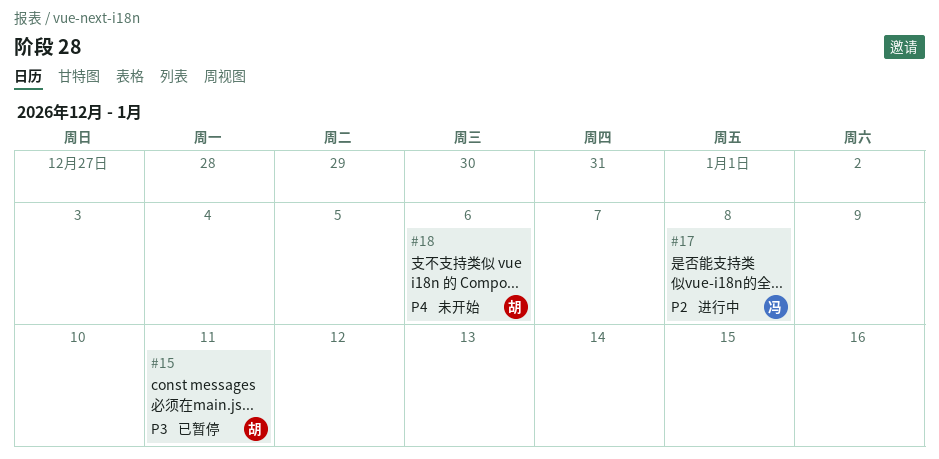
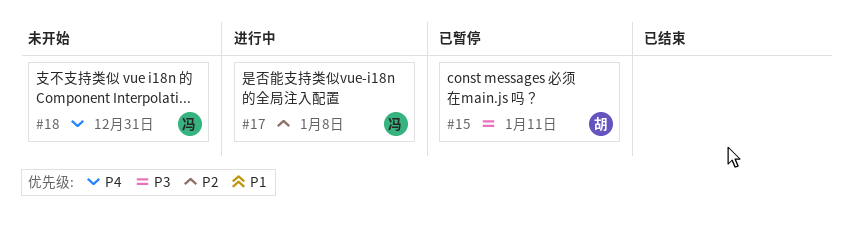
#18, owner: 胡 -> 冯
#18, due: Jan 6 -> Dec 31

